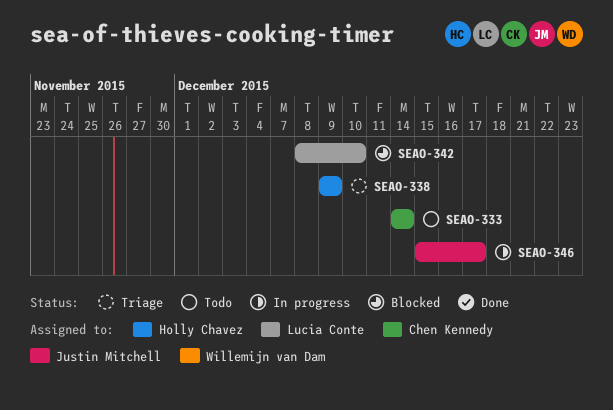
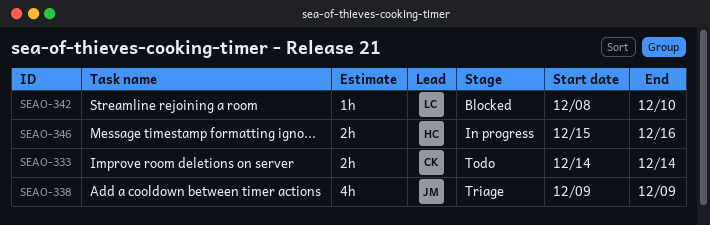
SEAO-338, owner: Holly Chavez -> Justin Mitchell
SEAO-346, owner: Justin Mitchell -> Holly Chavez
SEAO-346, due: Dec 17 -> Dec 16

